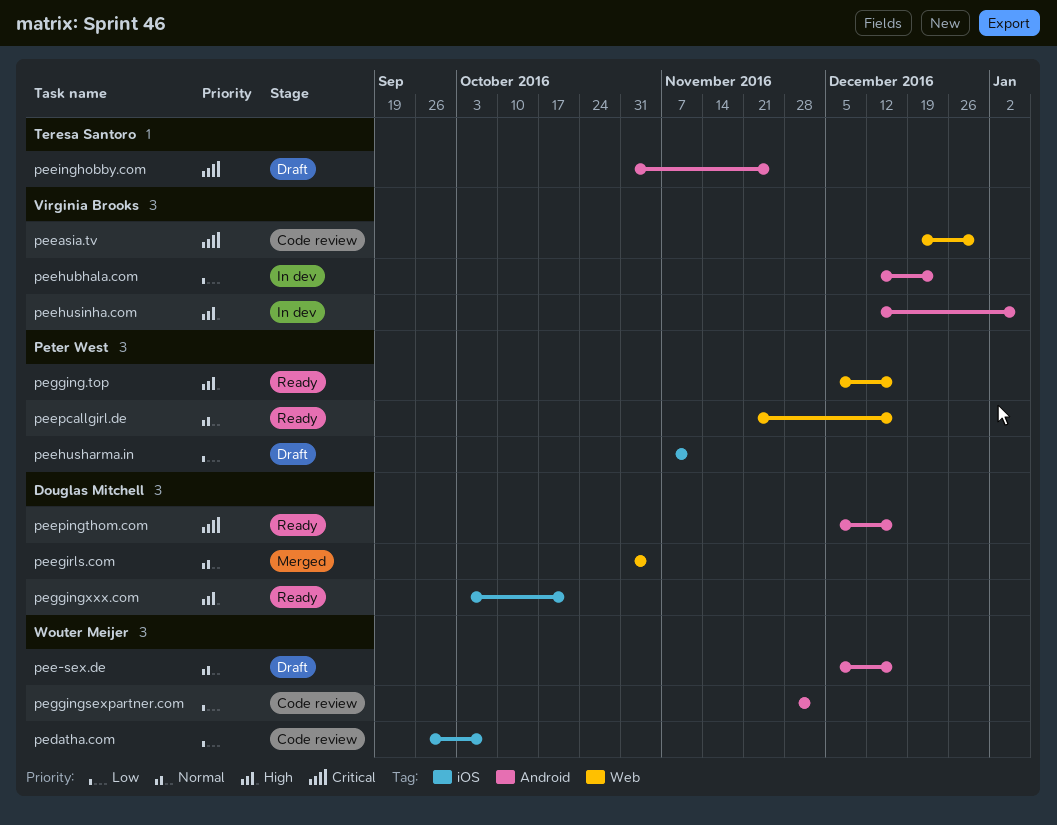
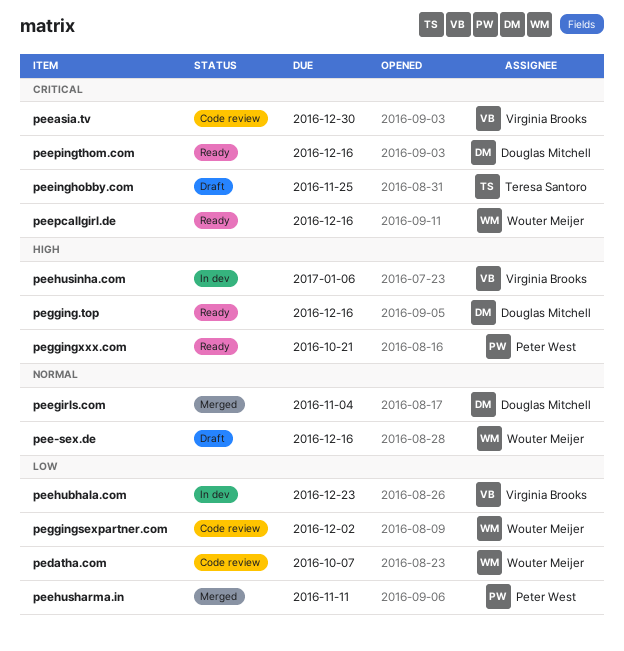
peehusharma.in, status: Draft -> Merged
peepcallgirl.de, owner: Peter West -> Wouter Meijer
peepcallgirl.de, priority: Normal -> Critical
pegging.top, owner: Peter West -> Douglas Mitchell
peggingxxx.com, owner: Douglas Mitchell -> Peter West

